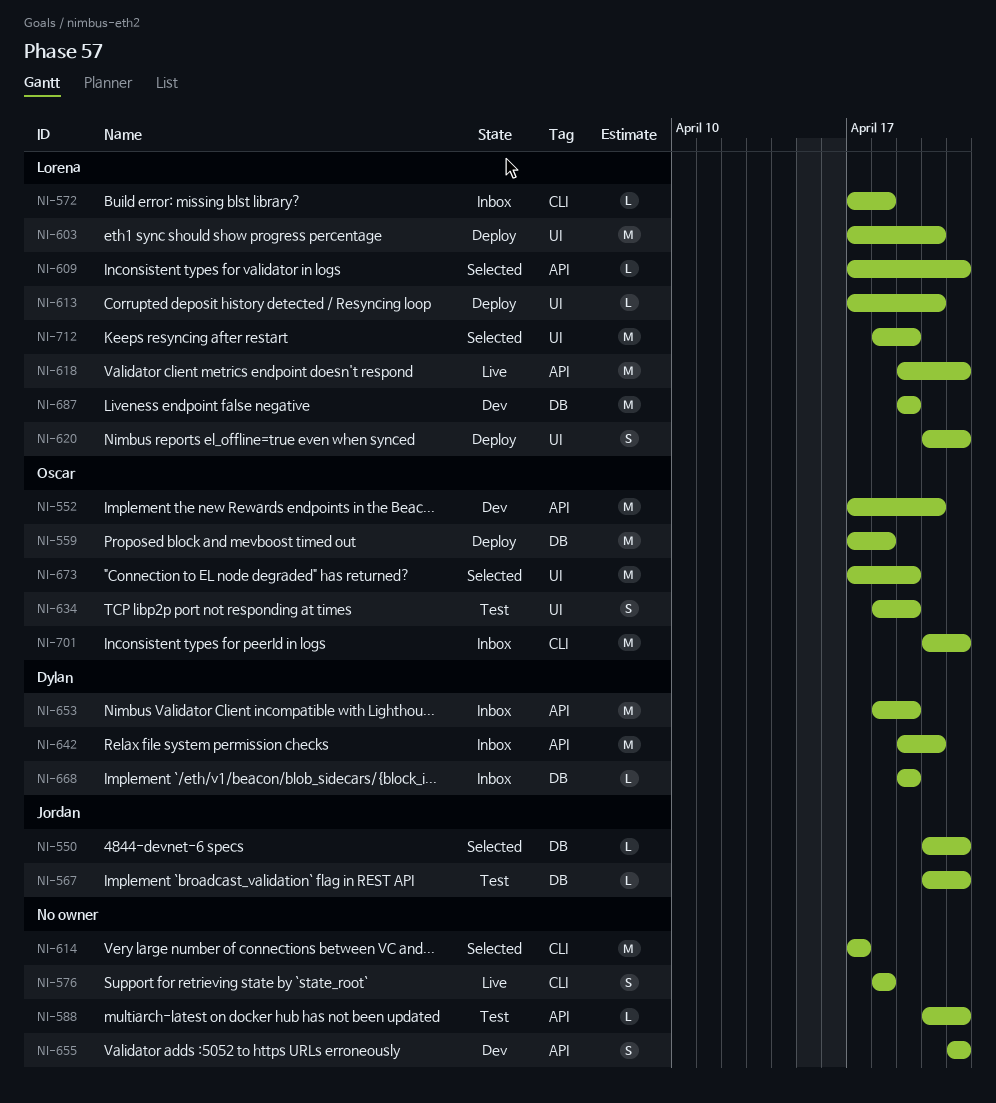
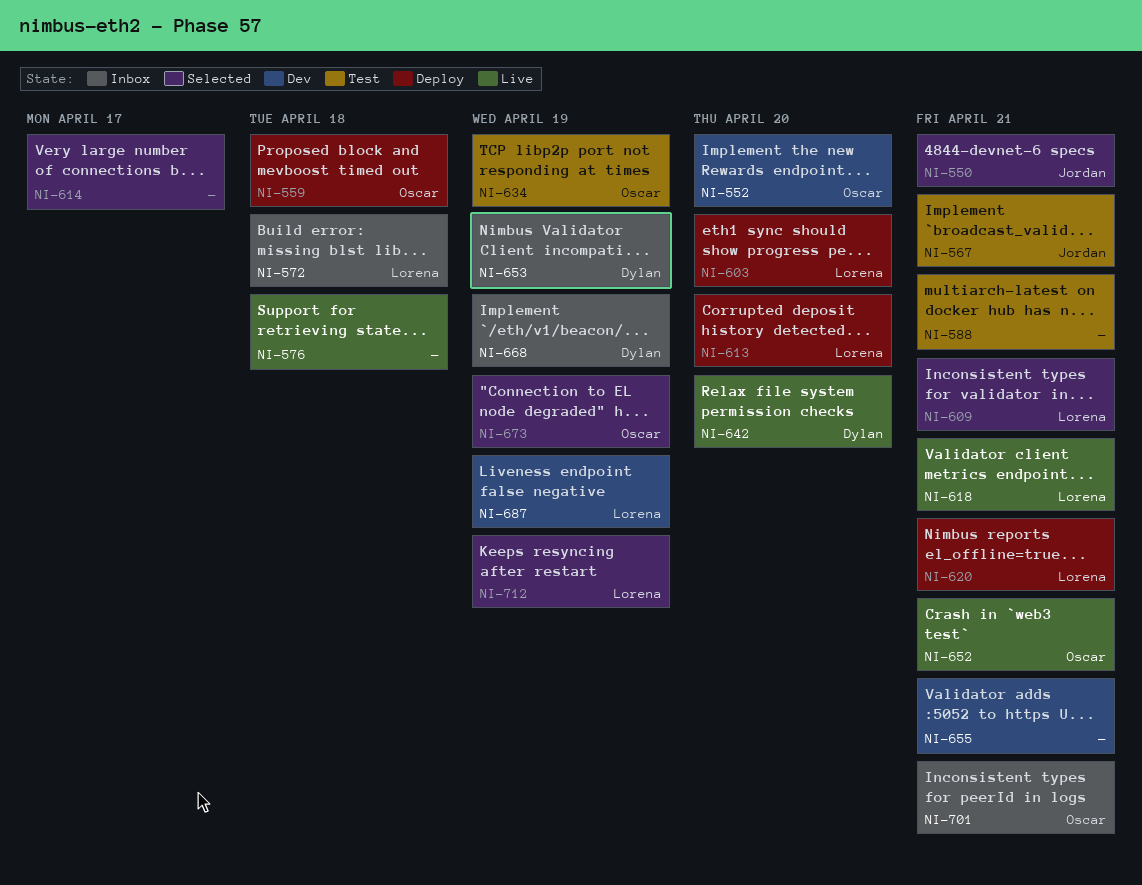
NI-642, status: Inbox -> Live
NI-652: none -> present

